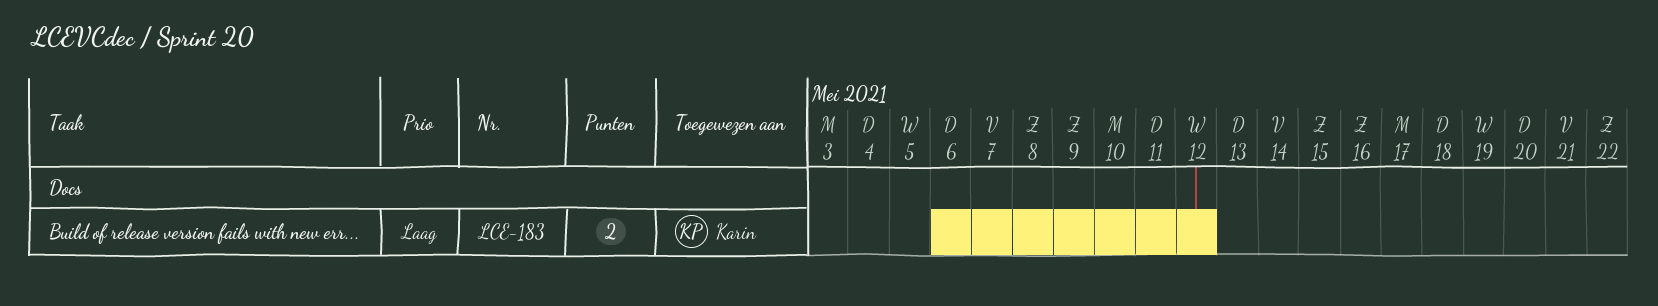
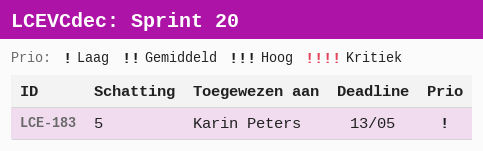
LCE-183, estimate: 2 -> 5
LCE-183, due: May 12 -> May 13

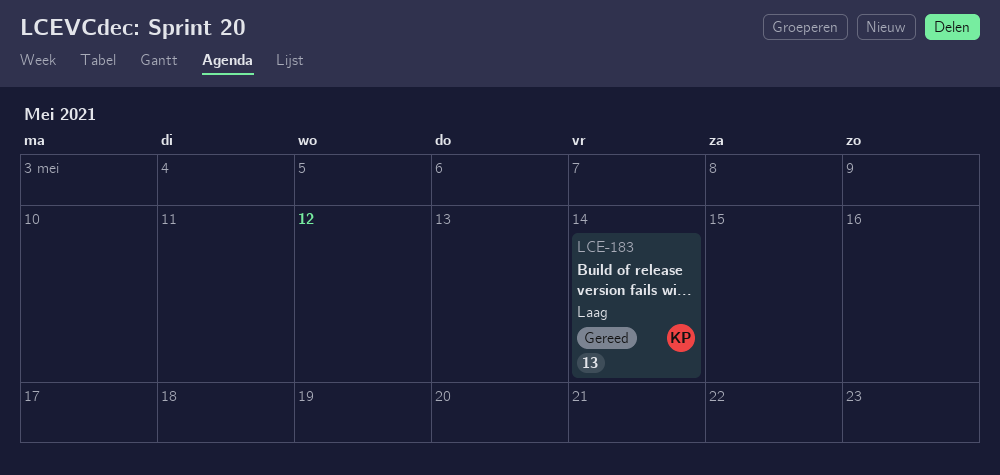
LCE-183, estimate: 5 -> 13
LCE-183, due: May 13 -> May 14

